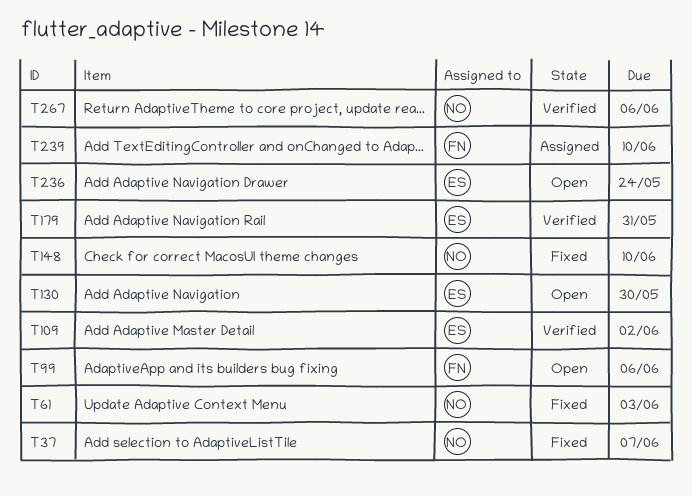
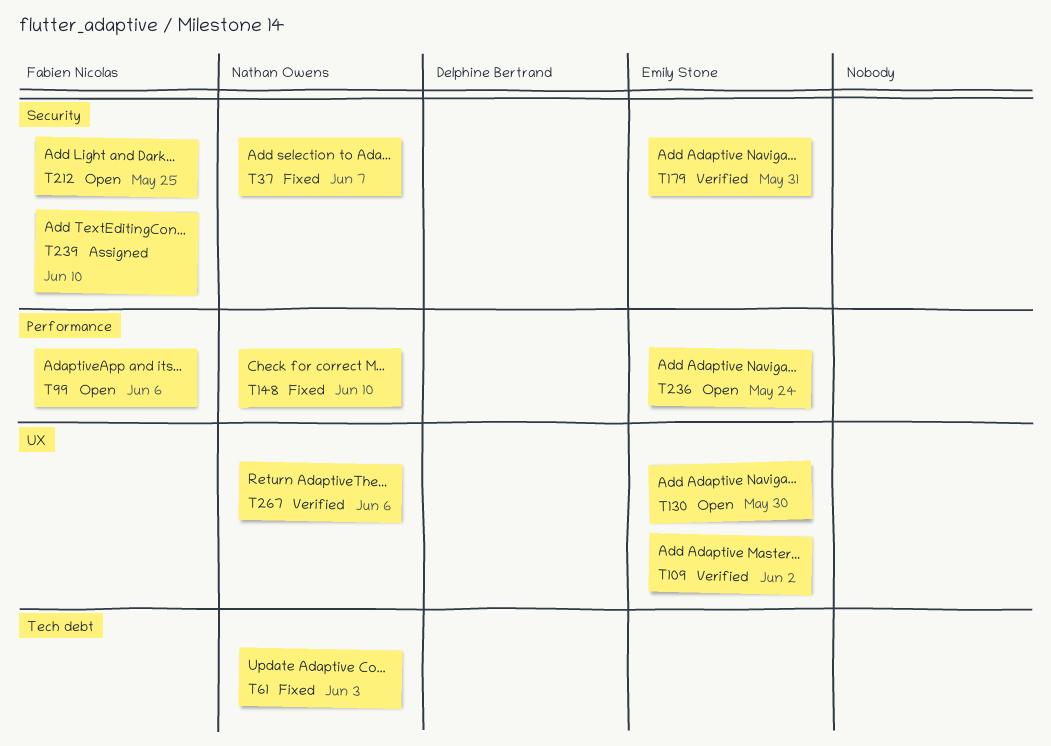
T212: none -> present

